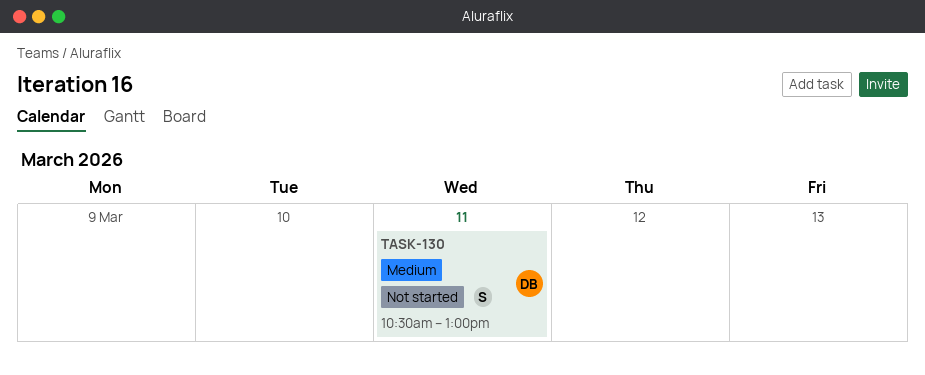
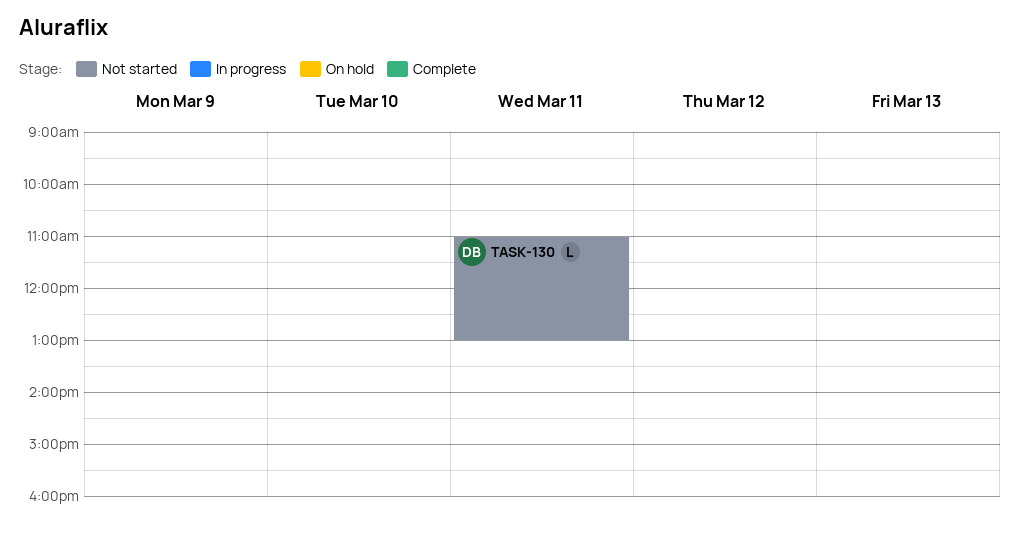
TASK-130, estimate: S -> L
TASK-130, begins: 10:30 -> 11:00

